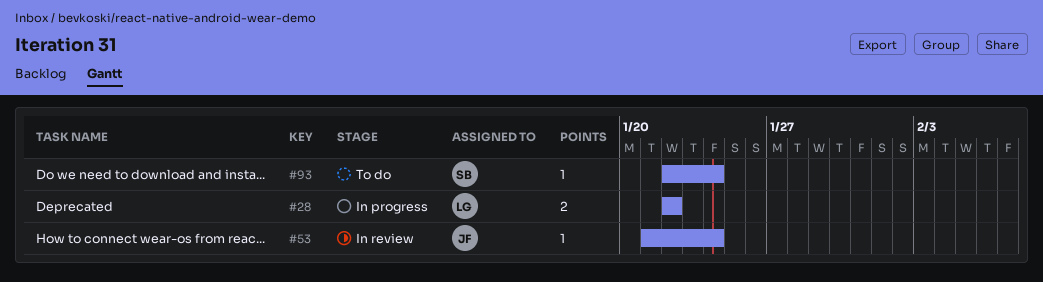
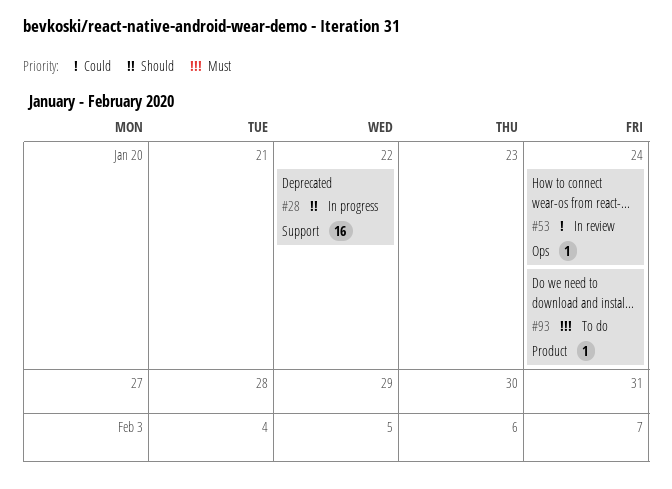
#28, estimate: 2 -> 16

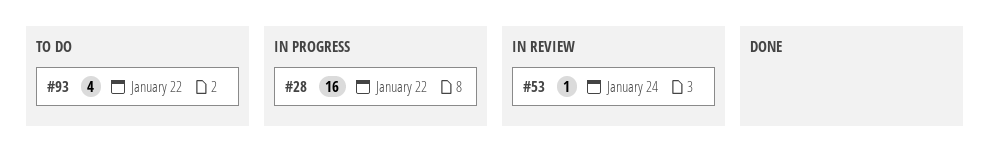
#93, estimate: 1 -> 4
#93, due: Jan 24 -> Jan 22

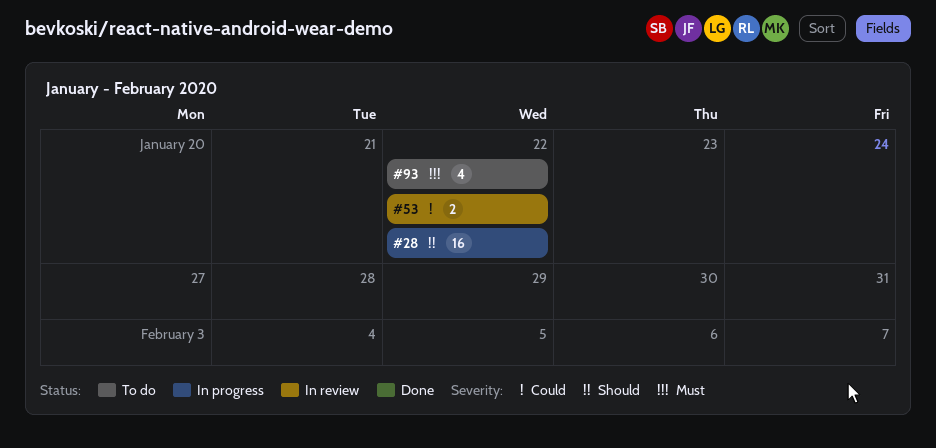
#53, estimate: 1 -> 2
#53, due: Jan 24 -> Jan 22

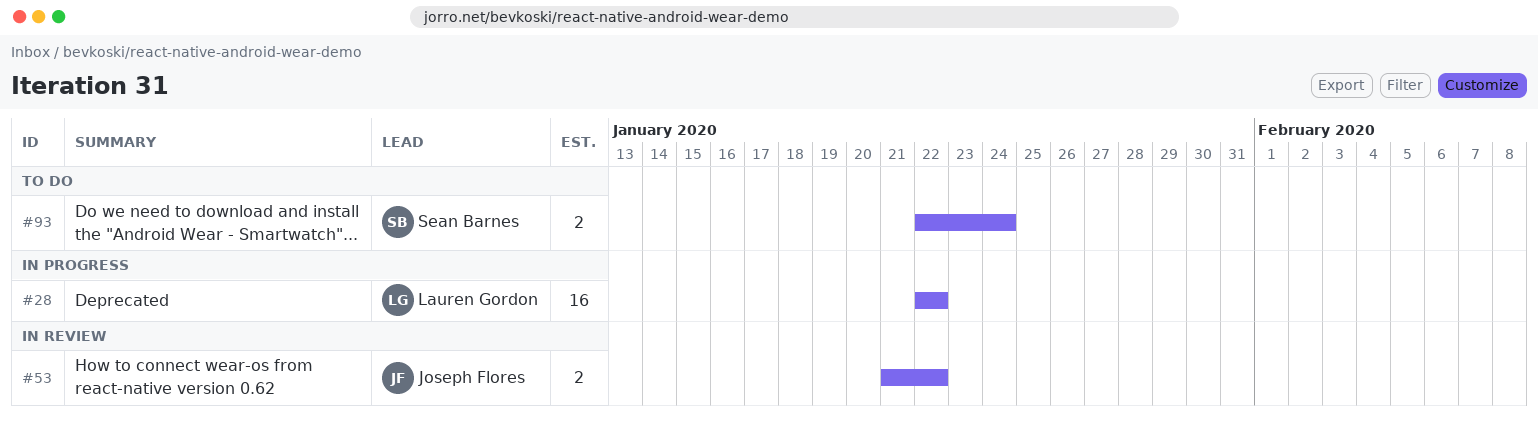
#93, estimate: 4 -> 2
#93, due: Jan 22 -> Jan 24

